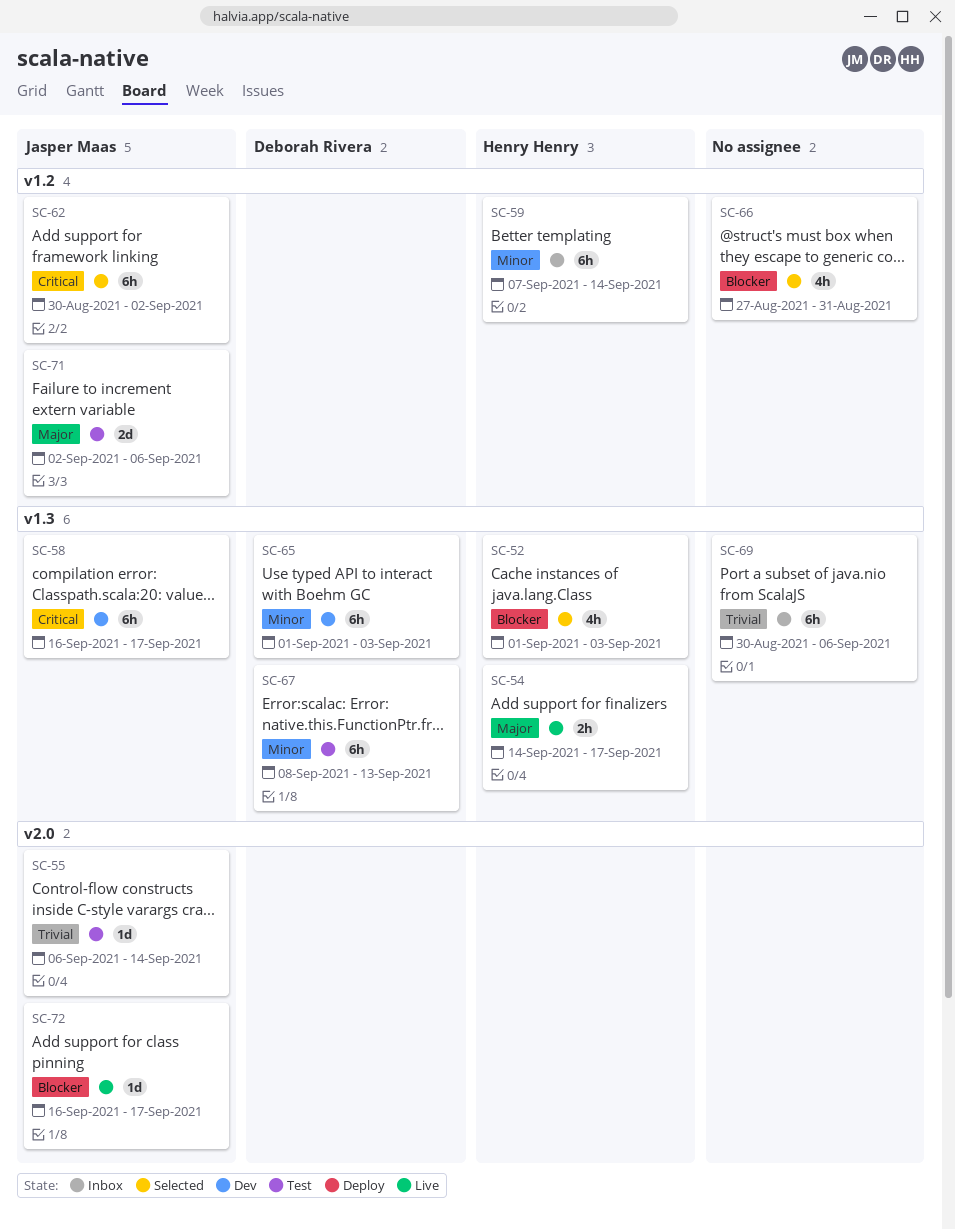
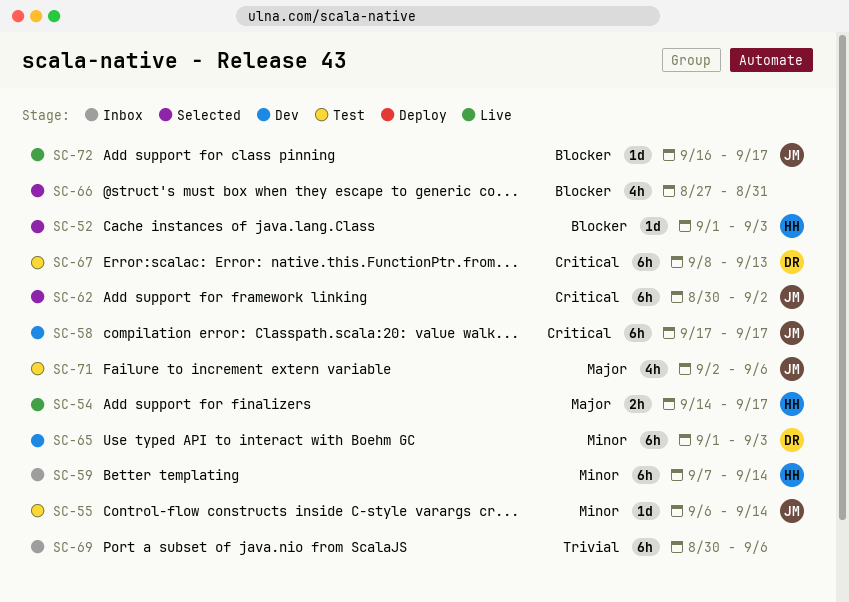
SC-52, estimate: 4h -> 1d
SC-55, priority: Trivial -> Minor
SC-58, start: Sep 16 -> Sep 17
SC-67, priority: Minor -> Critical
SC-71, estimate: 2d -> 4h

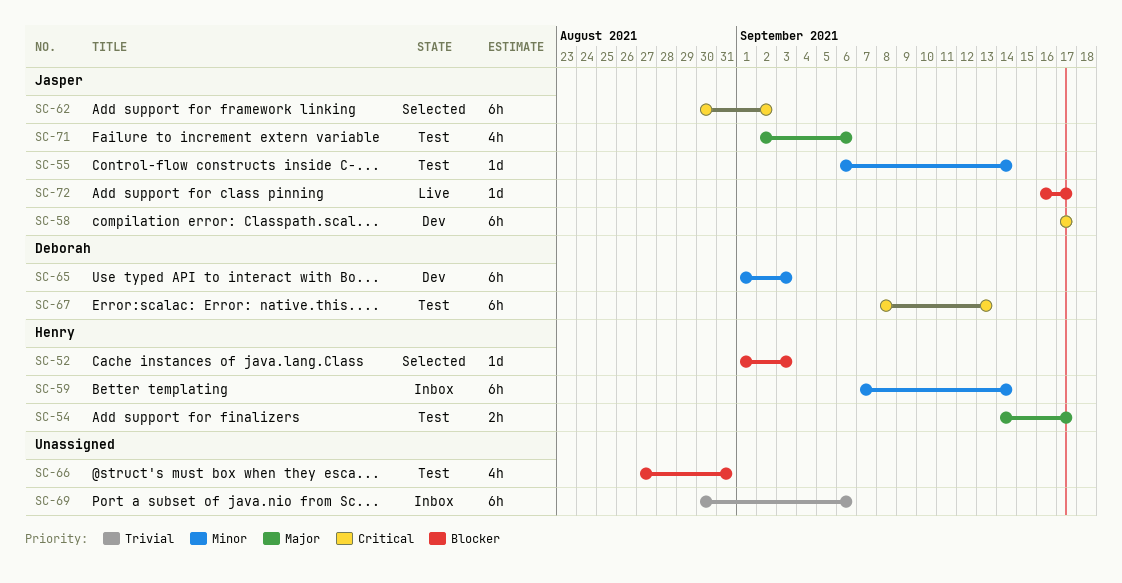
SC-54, status: Live -> Test
SC-66, status: Selected -> Test

